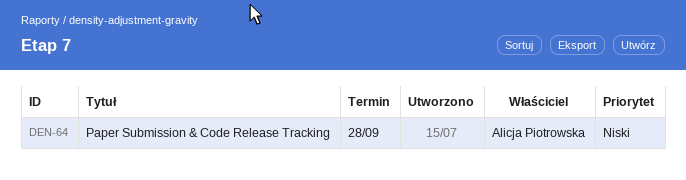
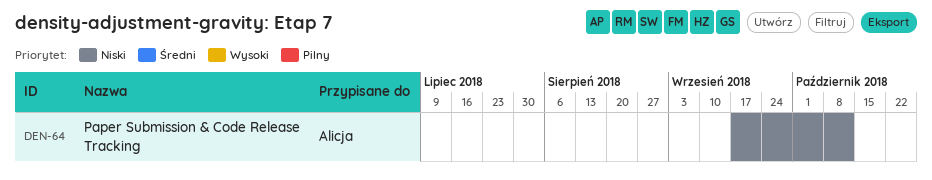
DEN-64, due: Sep 28 -> Oct 12

